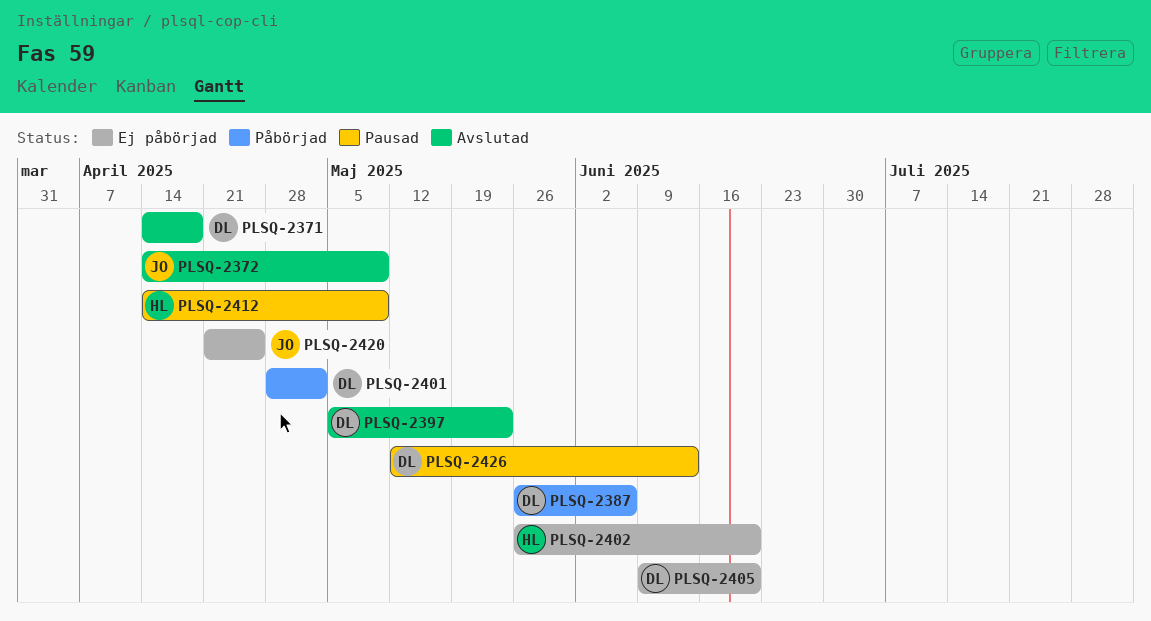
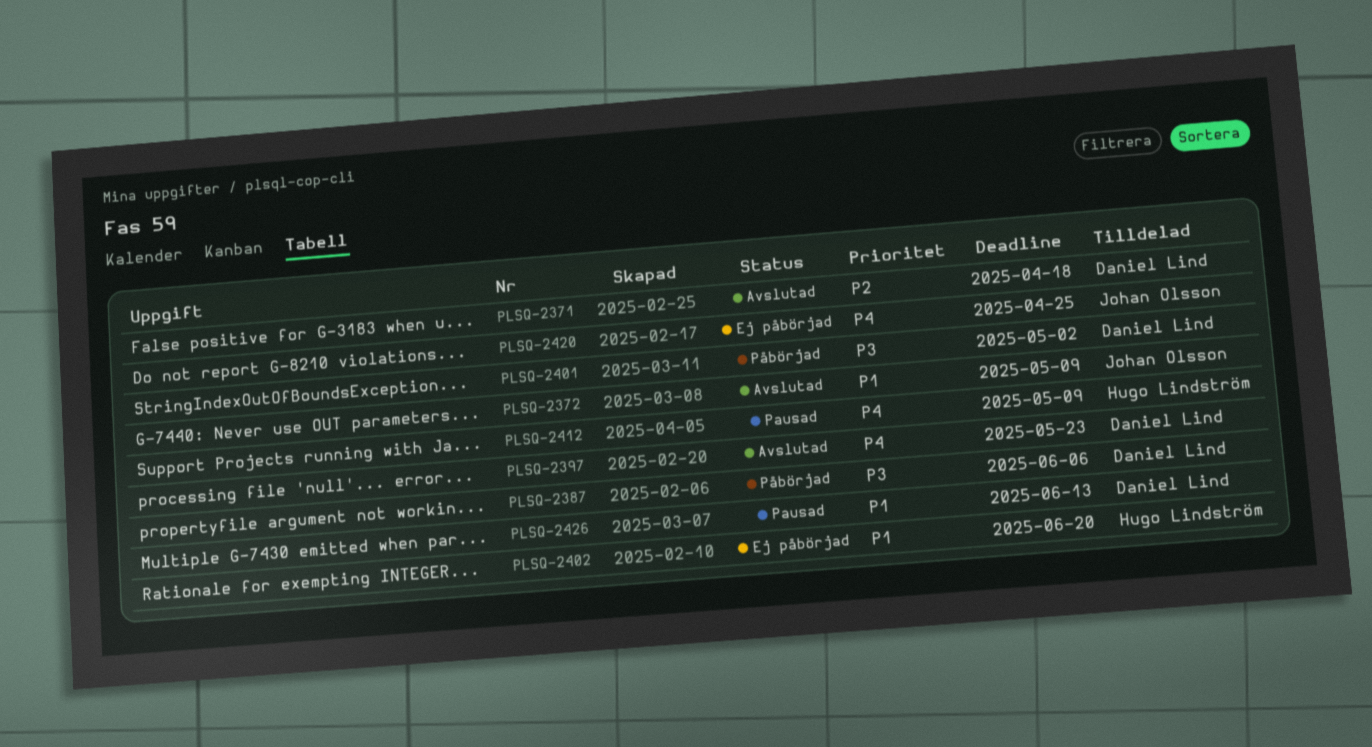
PLSQ-2405: present -> none

